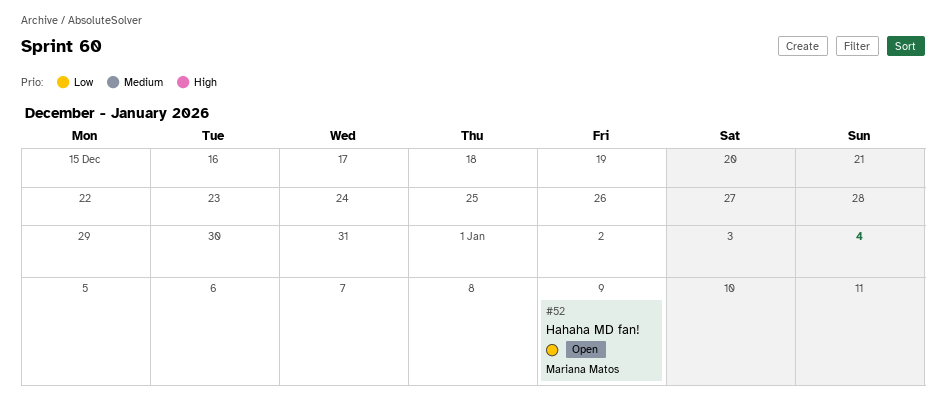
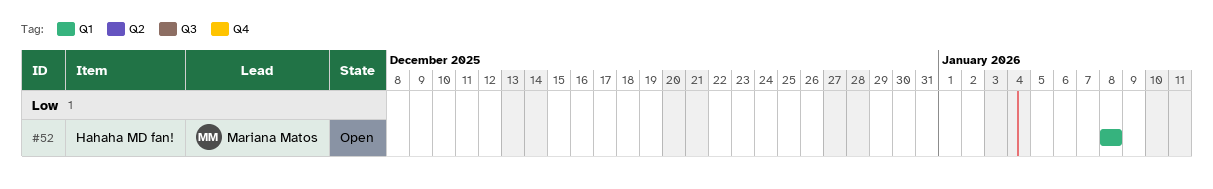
#52, due: Jan 9 -> Jan 8

